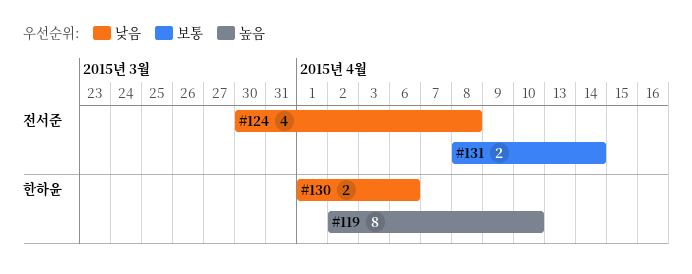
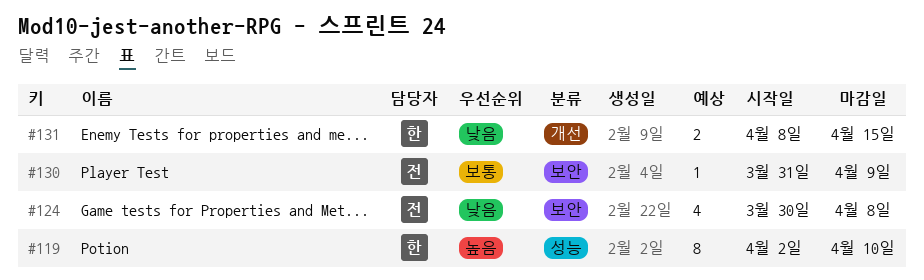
#130, owner: 한하윤 -> 전서준
#130, priority: 낮음 -> 보통
#130, estimate: 2 -> 1
#130, start: Apr 1 -> Mar 31
#130, due: Apr 6 -> Apr 9
#131, owner: 전서준 -> 한하윤
#131, priority: 보통 -> 낮음
#131, due: Apr 14 -> Apr 15

